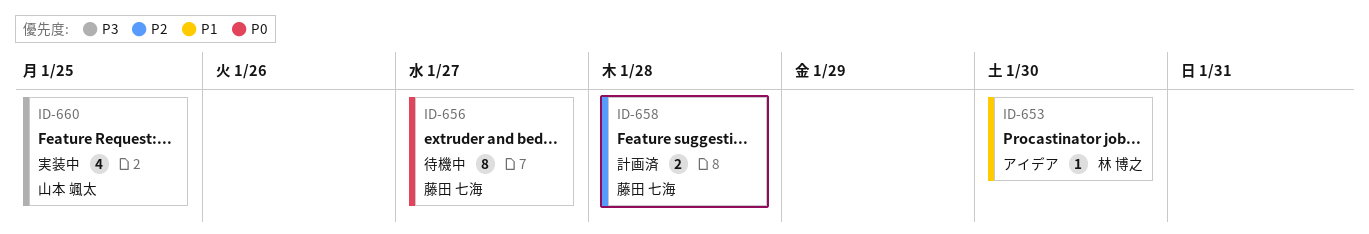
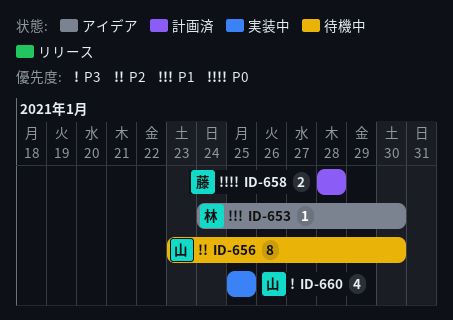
ID-656, owner: 藤田 七海 -> 山本 颯太
ID-656, priority: P0 -> P2
ID-656, due: Jan 27 -> Jan 30
ID-658, priority: P2 -> P0

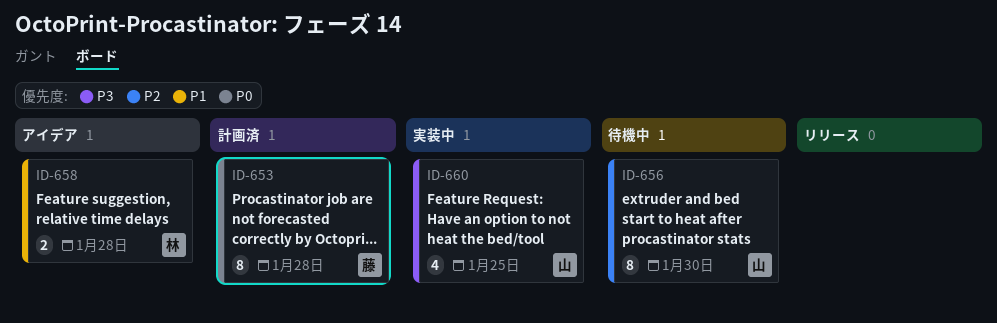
ID-653, status: アイデア -> 計画済
ID-653, owner: 林 -> 藤
ID-653, priority: P1 -> P0
ID-653, estimate: 1 -> 8
ID-653, due: Jan 30 -> Jan 28
ID-658, status: 計画済 -> アイデア
ID-658, owner: 藤 -> 林
ID-658, priority: P0 -> P1

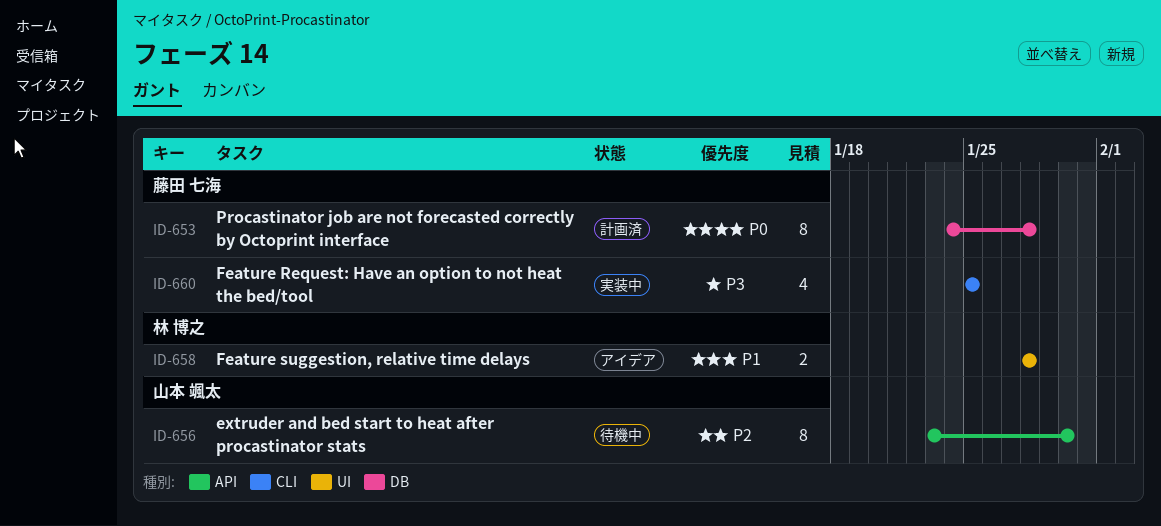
ID-660, owner: 山本 颯太 -> 藤田 七海

